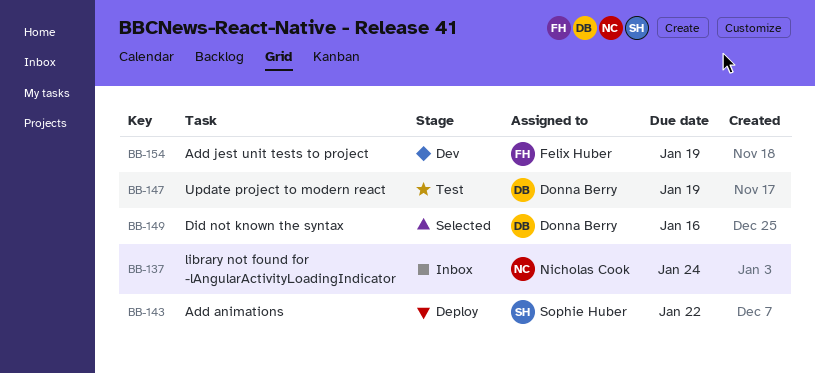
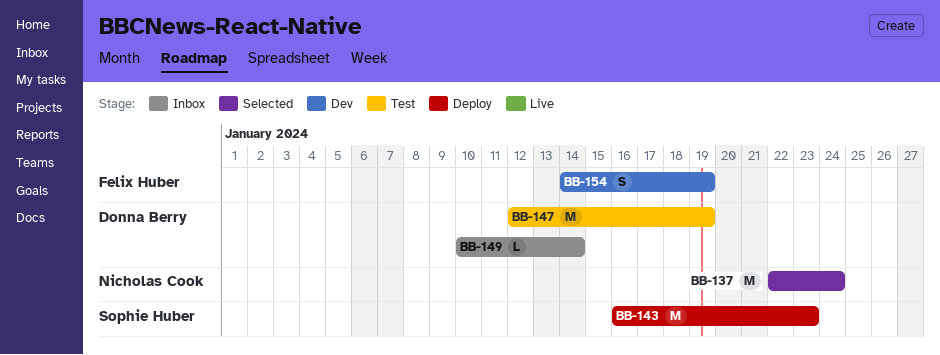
BB-137, status: Inbox -> Selected
BB-143, due: Jan 22 -> Jan 23
BB-149, status: Selected -> Inbox
BB-149, due: Jan 16 -> Jan 14

